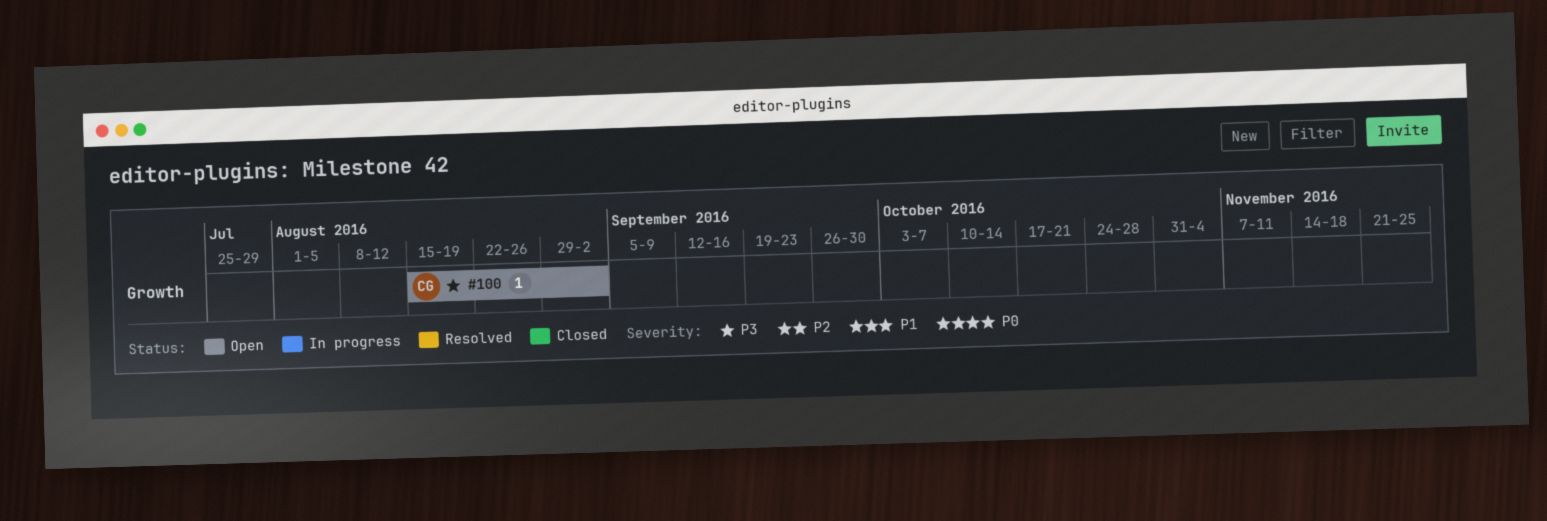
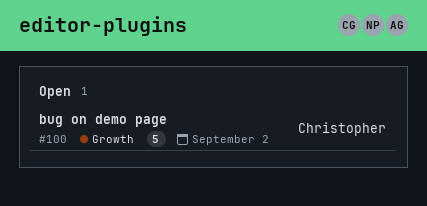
#100, estimate: 1 -> 5

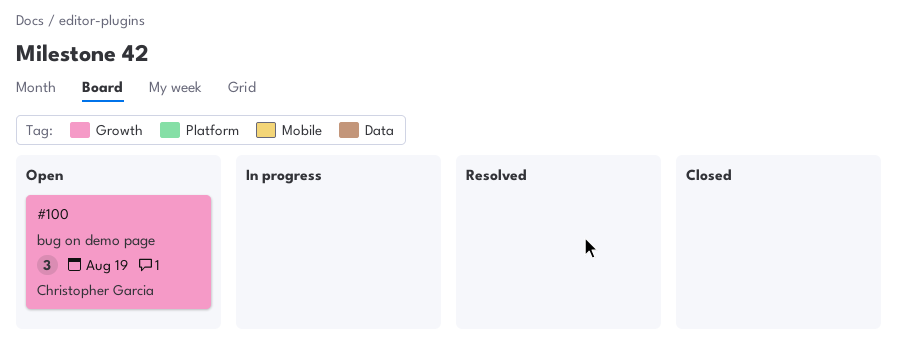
#100, estimate: 5 -> 3
#100, due: Sep 2 -> Aug 19

